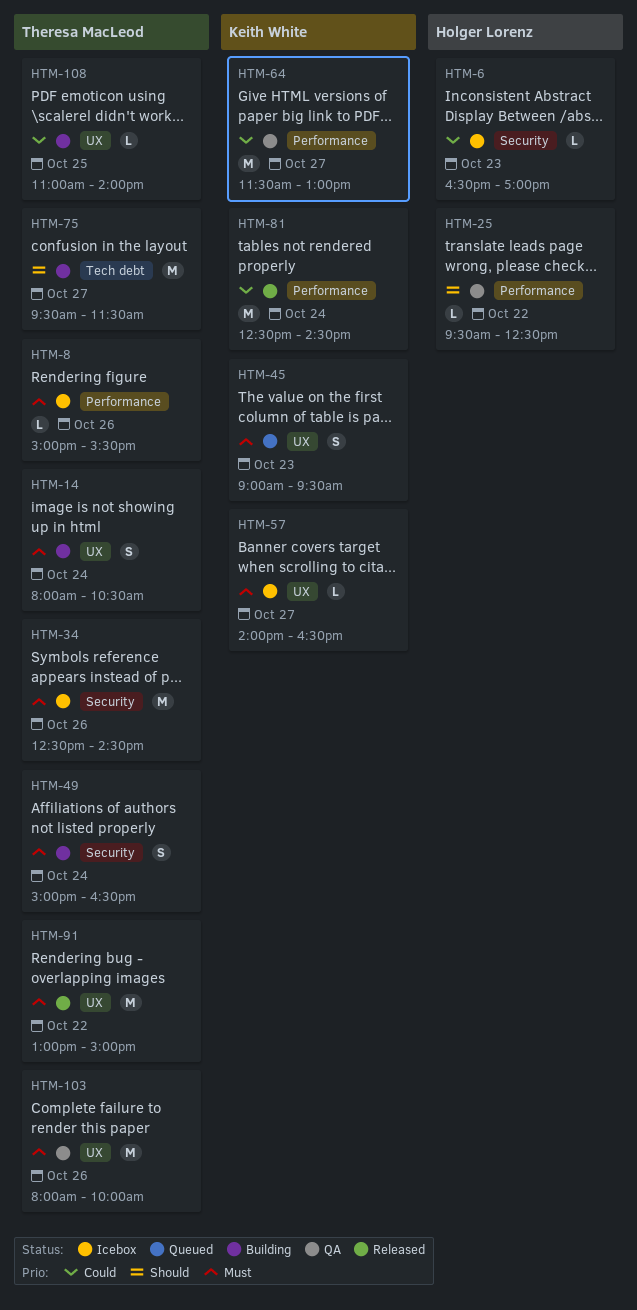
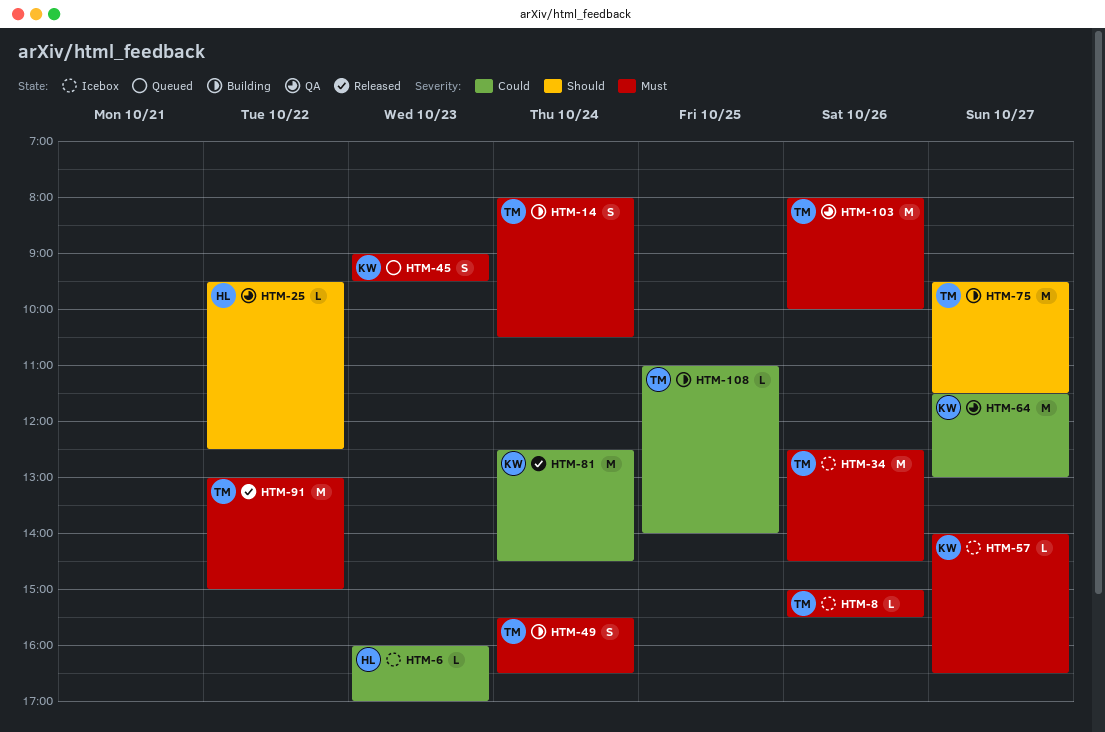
HTM-6, begins: 16:30 -> 16:00
HTM-49, begins: 15:00 -> 15:30

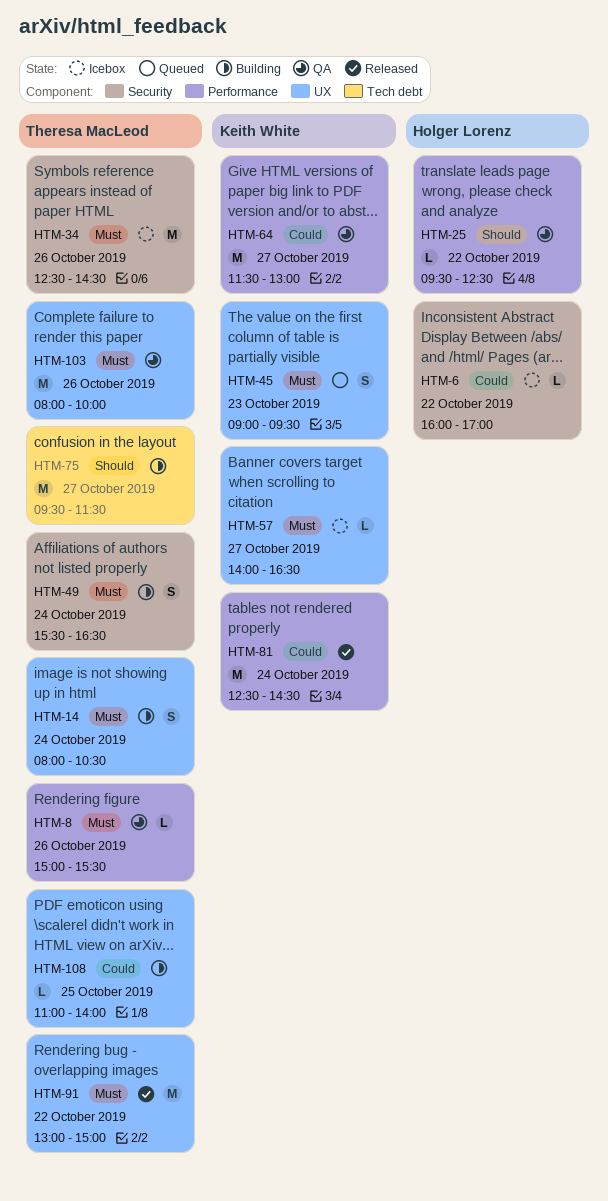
HTM-6, day: Oct 23 -> Oct 22
HTM-8, status: Icebox -> QA

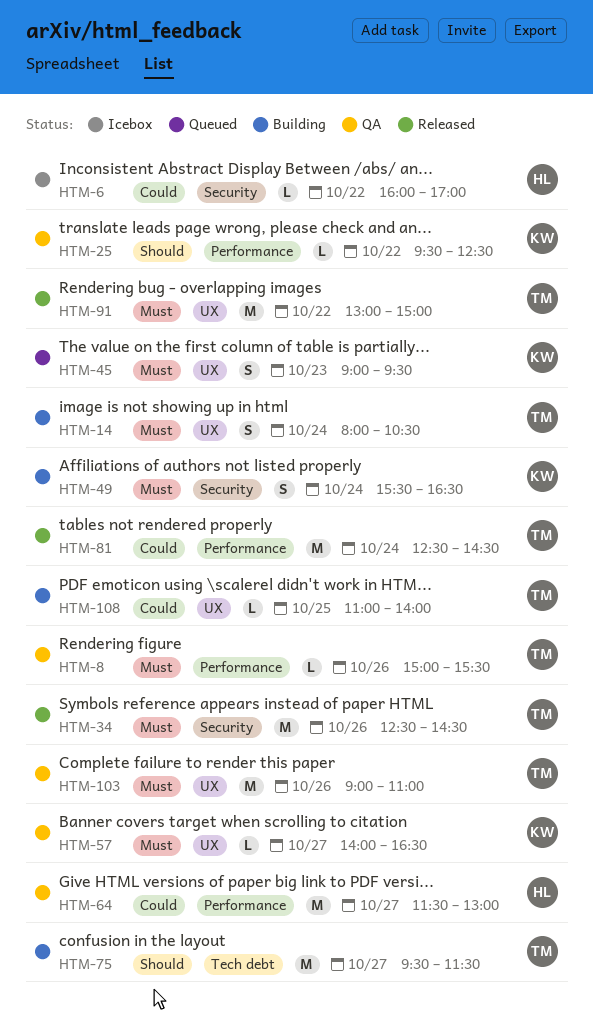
HTM-25, owner: Holger Lorenz -> Keith White
HTM-34, status: Icebox -> Released
HTM-49, owner: Theresa MacLeod -> Keith White
HTM-57, status: Icebox -> QA
HTM-64, owner: Keith White -> Holger Lorenz
HTM-81, owner: Keith White -> Theresa MacLeod
HTM-103, begins: 08:00 -> 09:00
HTM-103, ends: 10:00 -> 11:00

